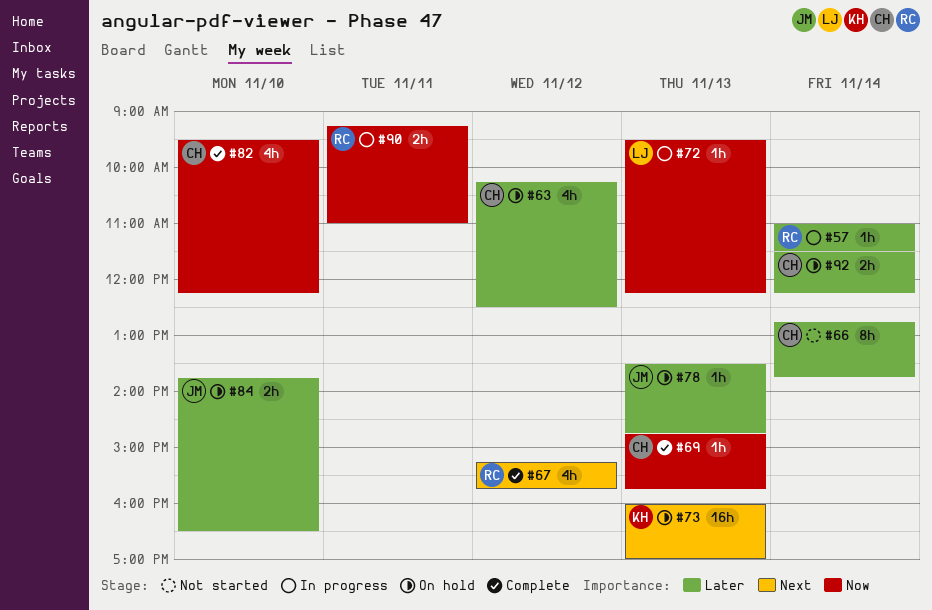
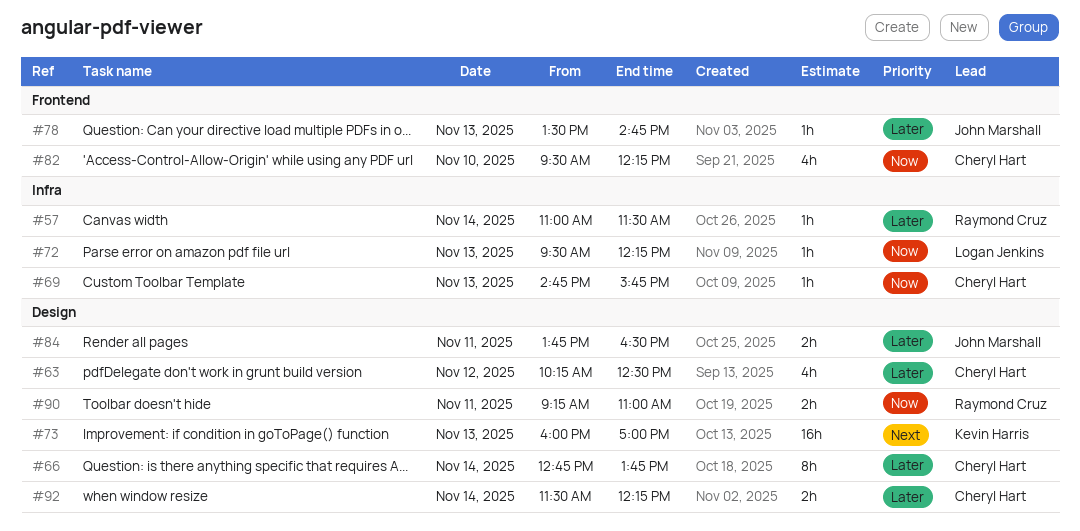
#67: present -> none
#84, day: Nov 10 -> Nov 11

